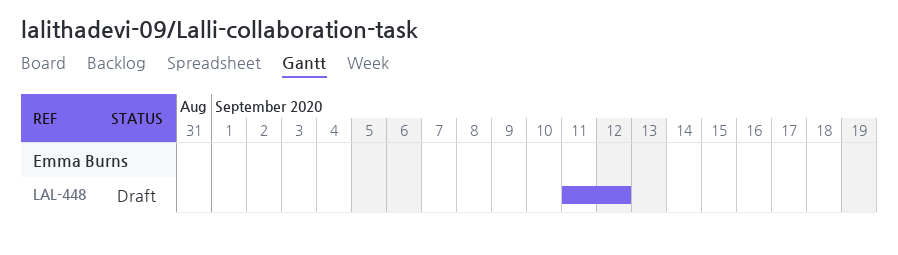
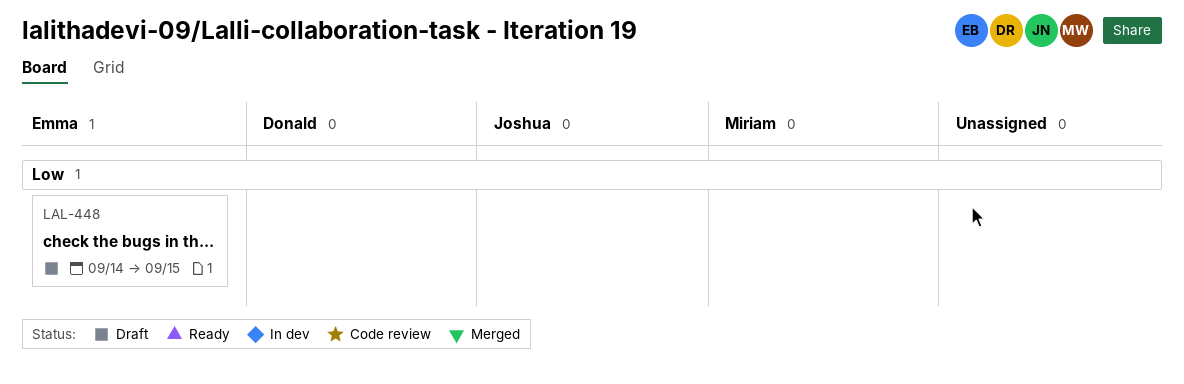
LAL-448, start: Sep 11 -> Sep 14
LAL-448, due: Sep 12 -> Sep 15

